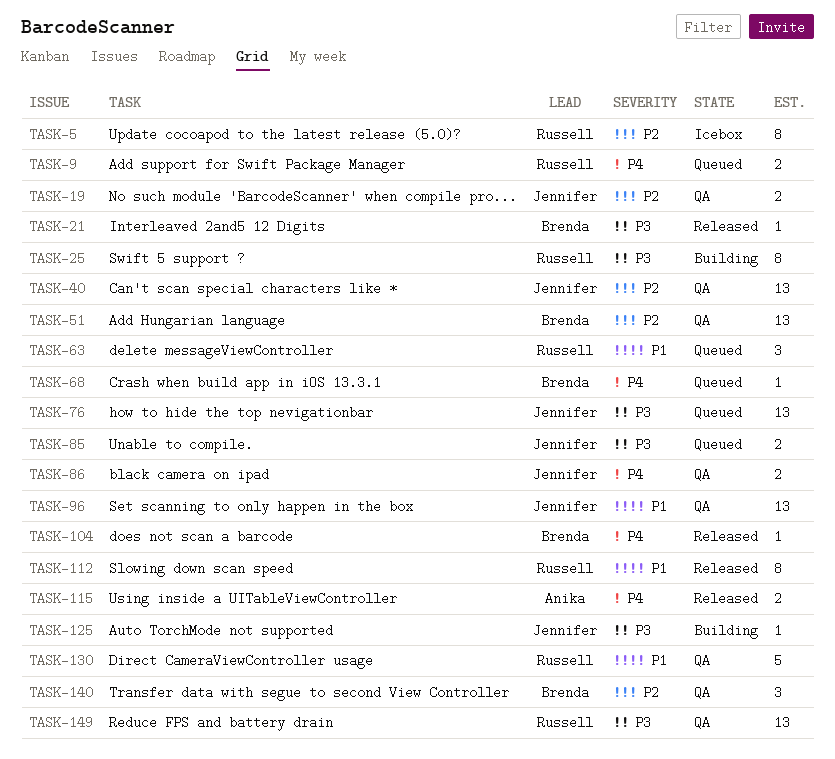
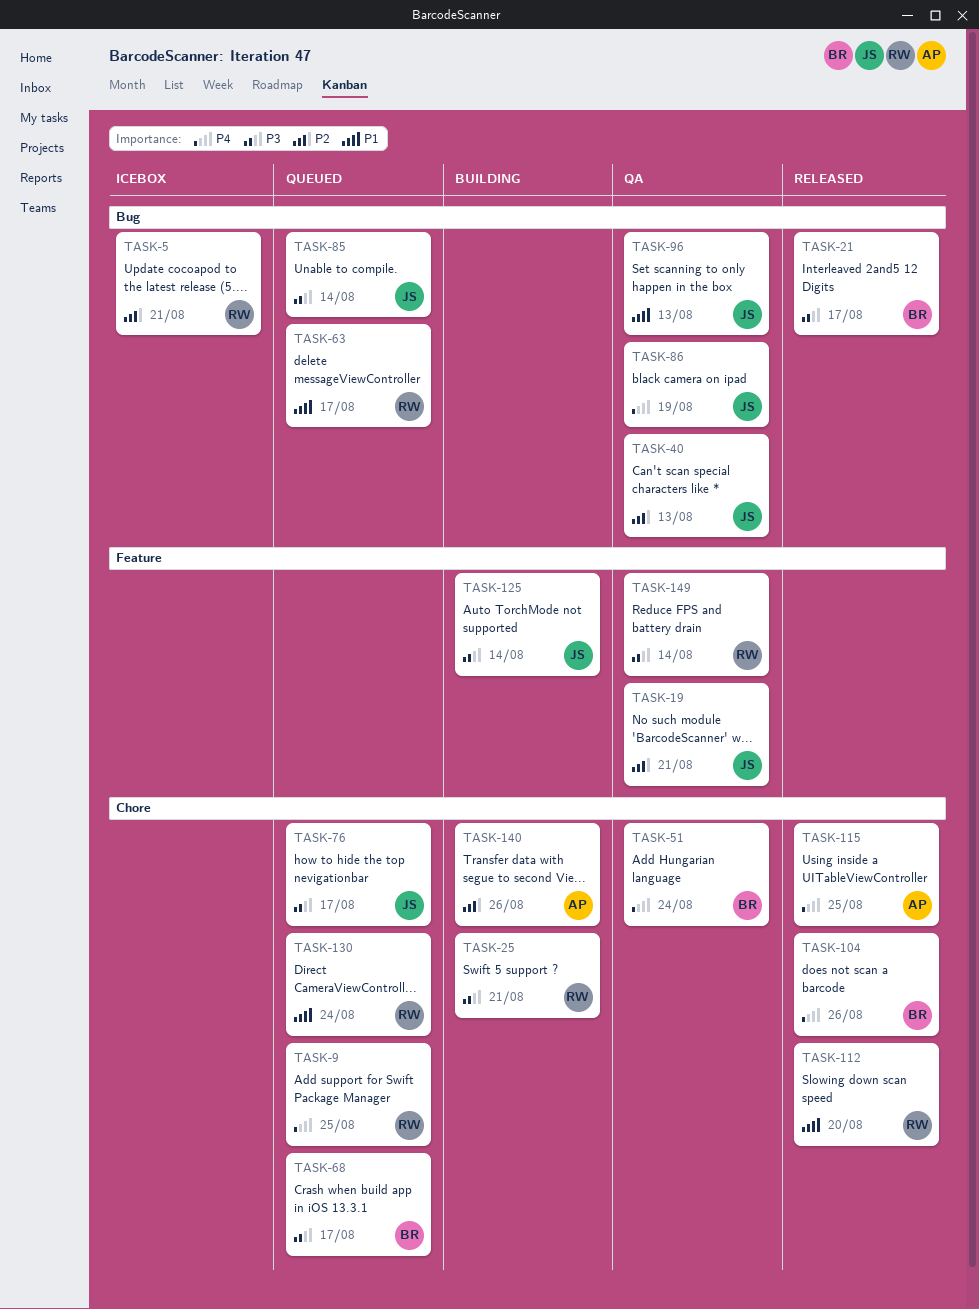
TASK-51, priority: P2 -> P4
TASK-68, priority: P4 -> P3
TASK-130, status: QA -> Queued
TASK-140, status: QA -> Building
TASK-140, owner: Brenda -> Anika

